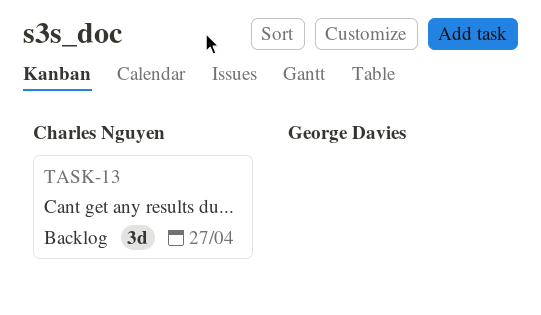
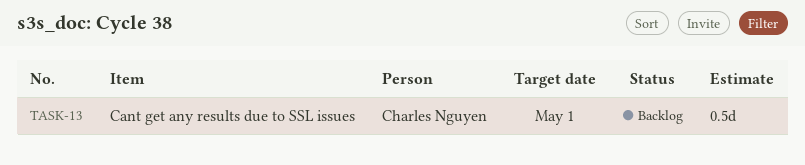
TASK-13, estimate: 3d -> 0.5d
TASK-13, due: Apr 27 -> May 1

